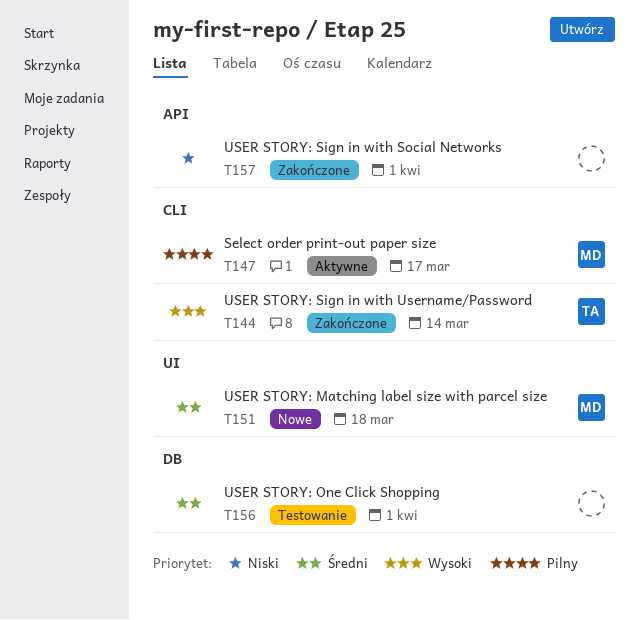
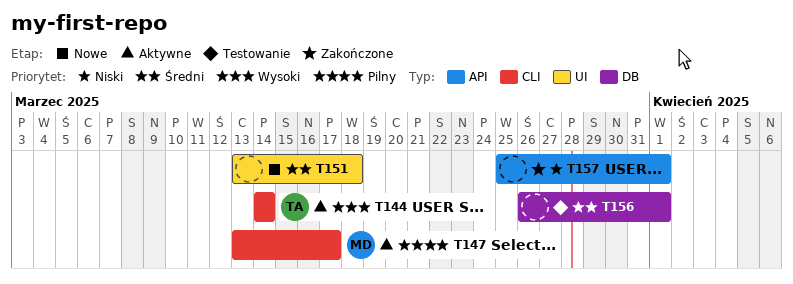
T144, status: Zakończone -> Aktywne
T151, owner: MD -> none

